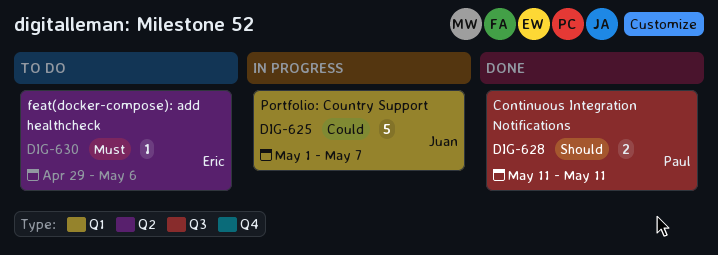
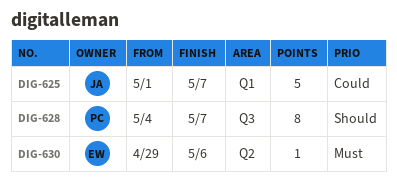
DIG-628, estimate: 2 -> 8
DIG-628, start: May 11 -> May 4
DIG-628, due: May 11 -> May 7

